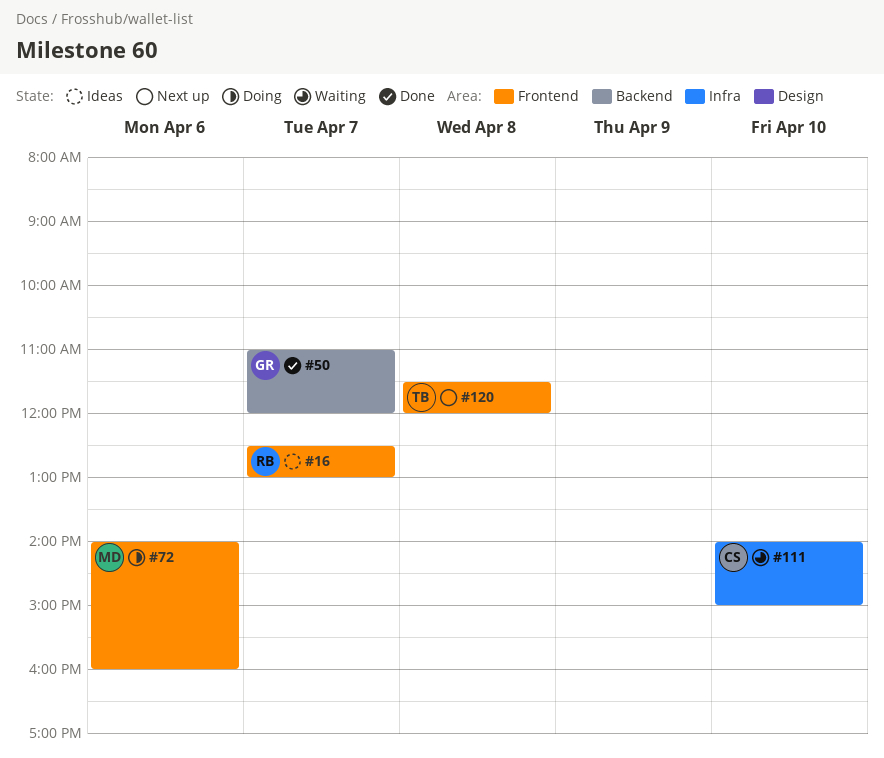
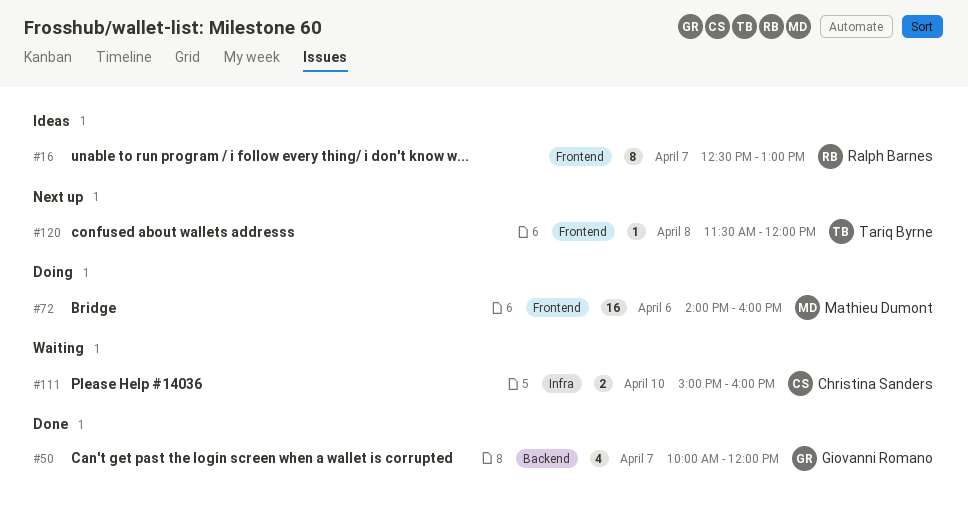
#50, begins: 11:00 -> 10:00
#111, begins: 14:00 -> 15:00
#111, ends: 15:00 -> 16:00

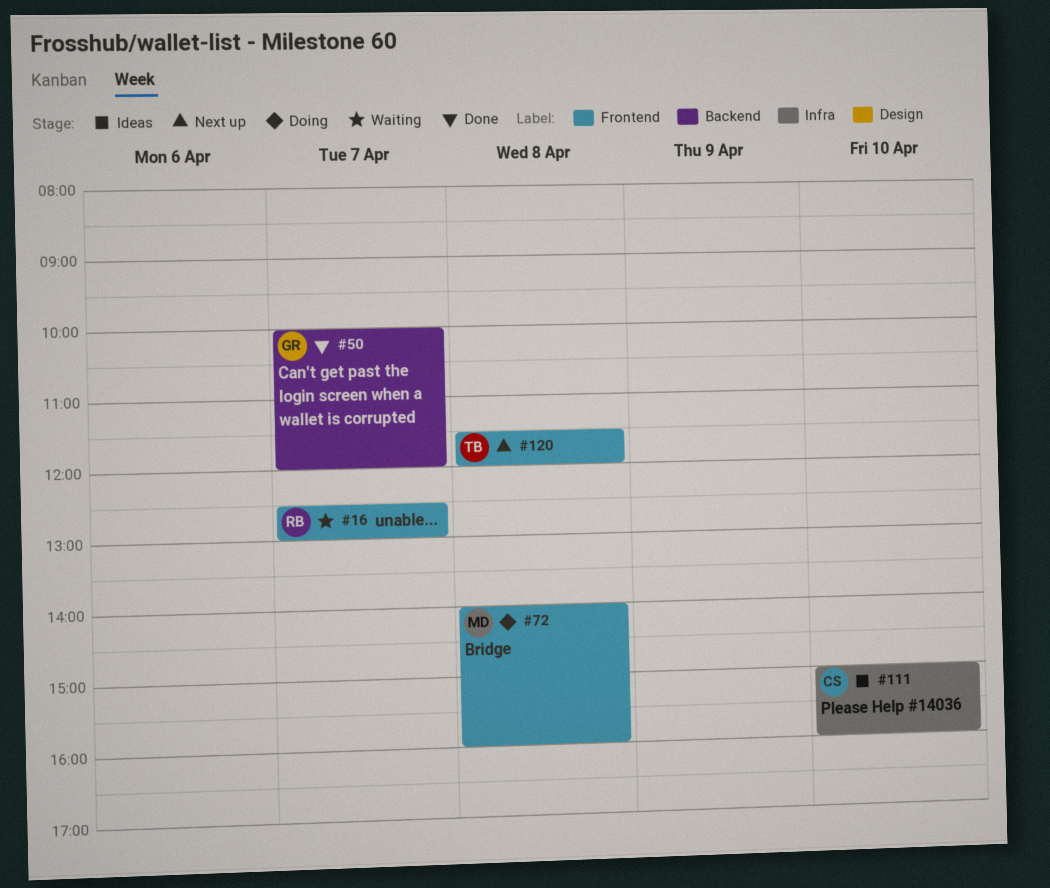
#16, status: Ideas -> Waiting
#72, day: Apr 6 -> Apr 8
#111, status: Waiting -> Ideas

